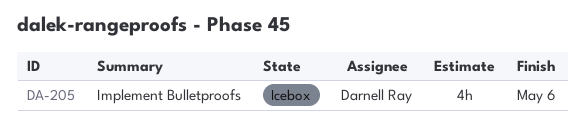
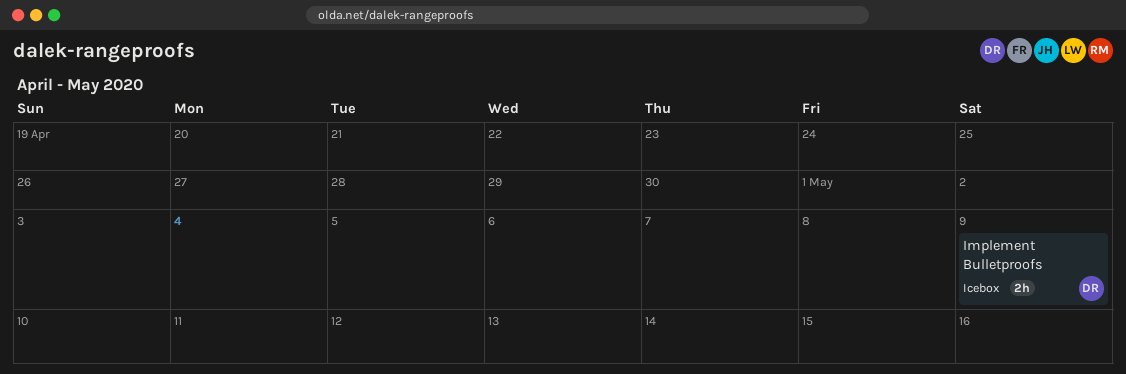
Implement Bulletproofs, estimate: 4h -> 2h
Implement Bulletproofs, due: May 6 -> May 9

